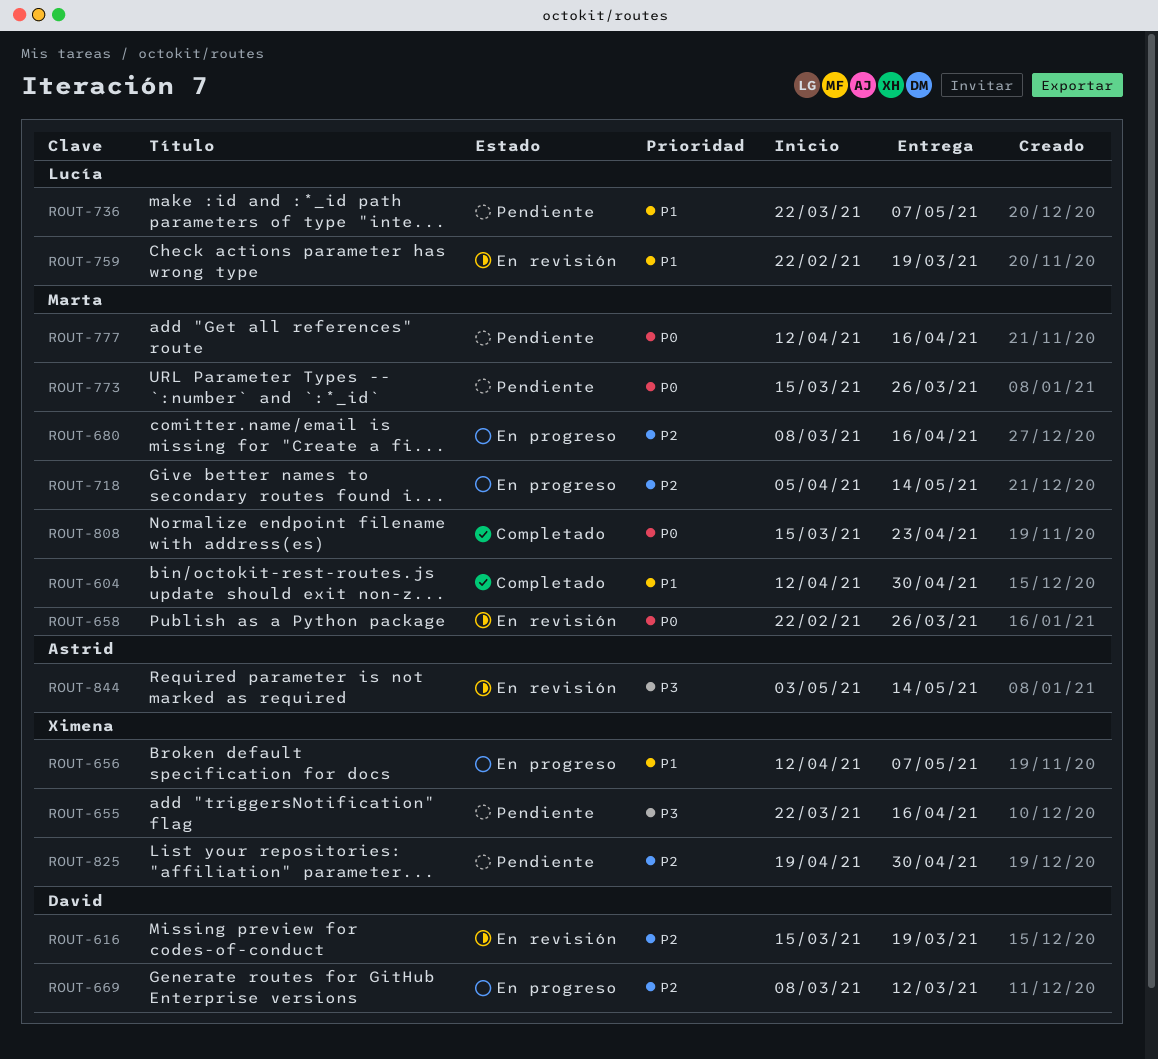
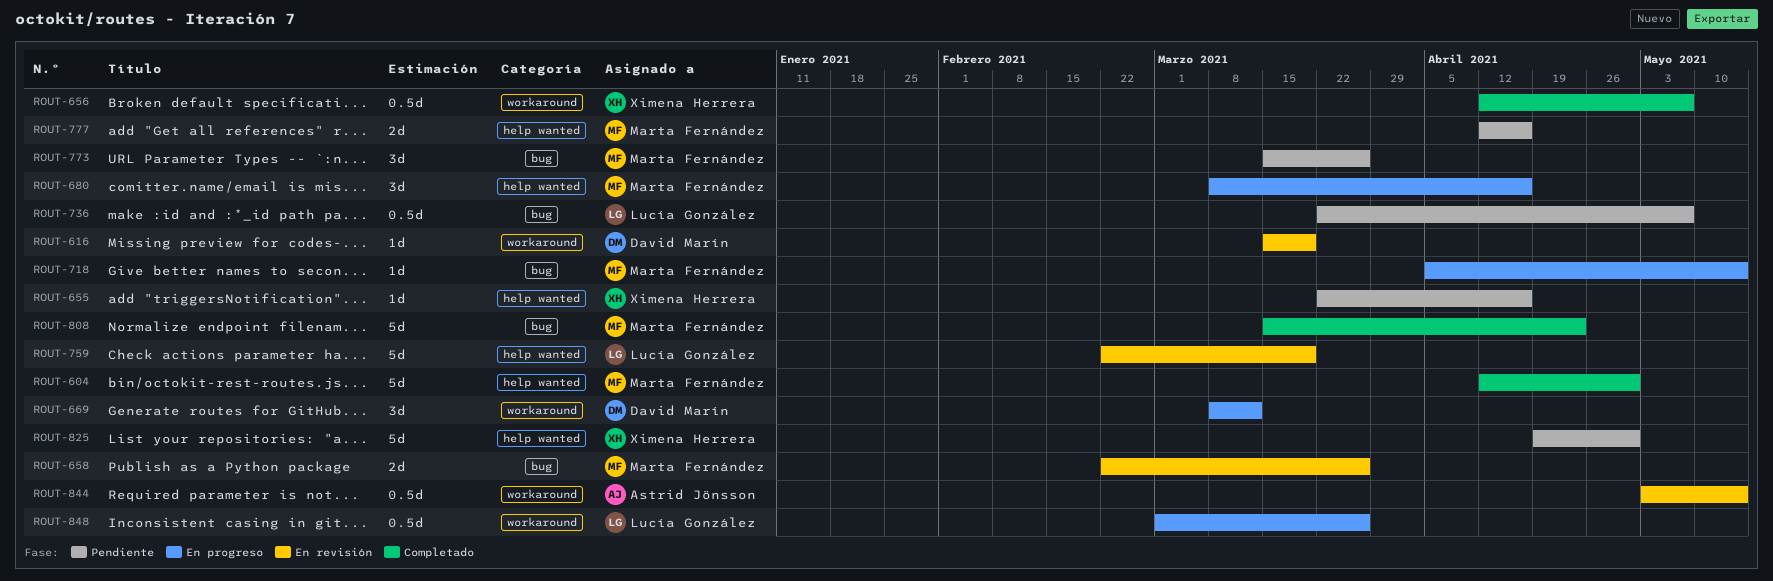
ROUT-656, status: En progreso -> Completado
ROUT-848: none -> present

